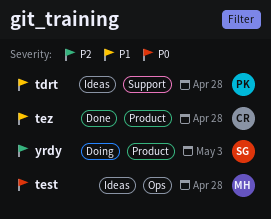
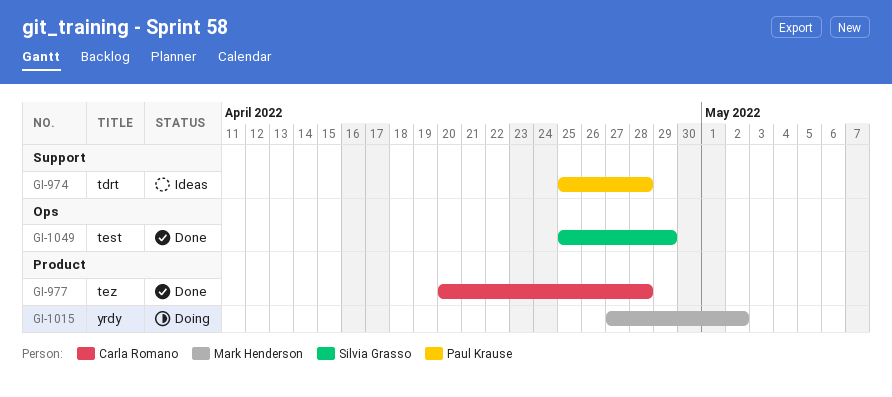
test, status: Ideas -> Done
test, owner: Mark Henderson -> Silvia Grasso
test, due: Apr 28 -> Apr 29
yrdy, owner: Silvia Grasso -> Mark Henderson
yrdy, due: May 3 -> May 2

